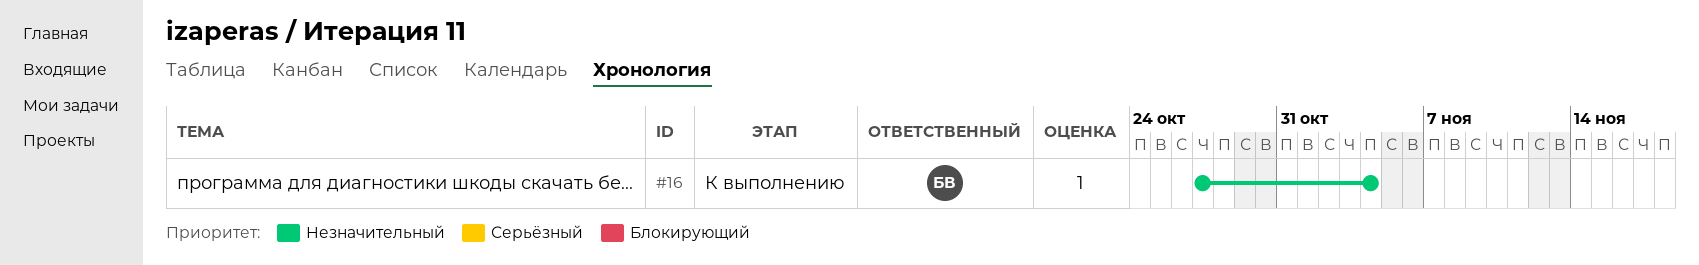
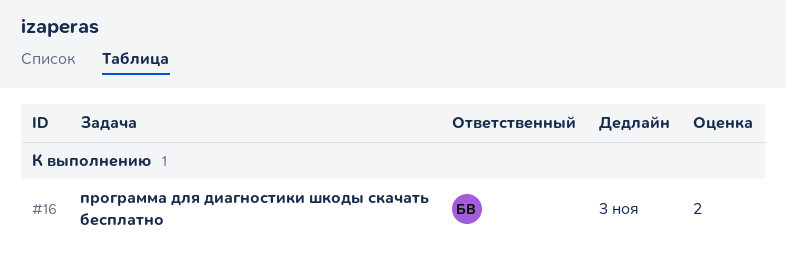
#16, estimate: 1 -> 2
#16, due: Nov 4 -> Nov 3

